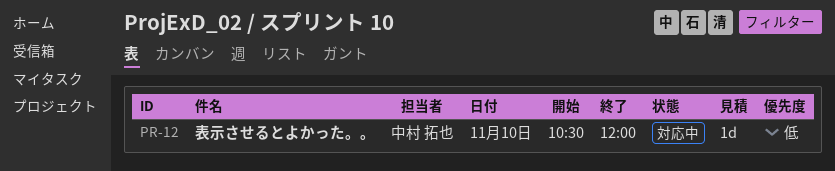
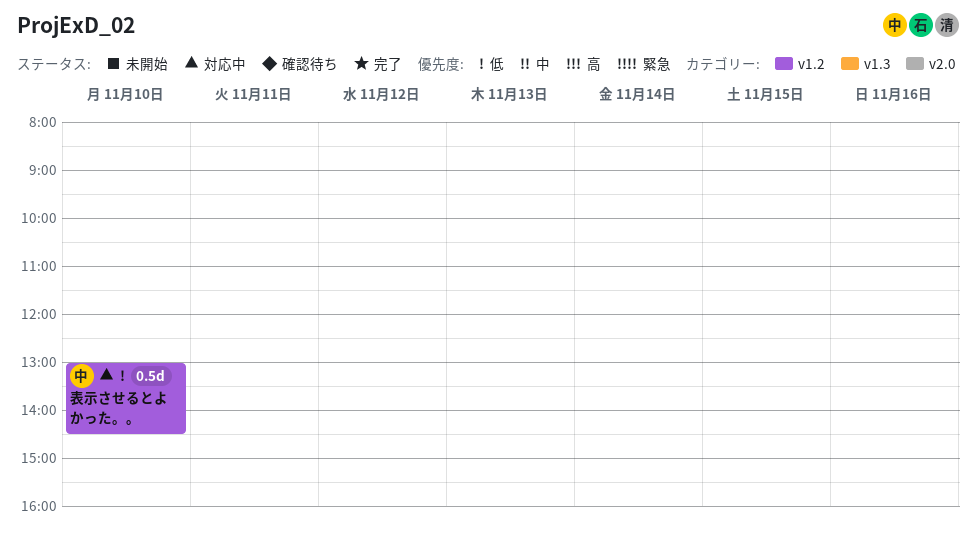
表示させるとよかった。。, estimate: 1d -> 0.5d
表示させるとよかった。。, begins: 10:30 -> 13:00
表示させるとよかった。。, ends: 12:00 -> 14:30

